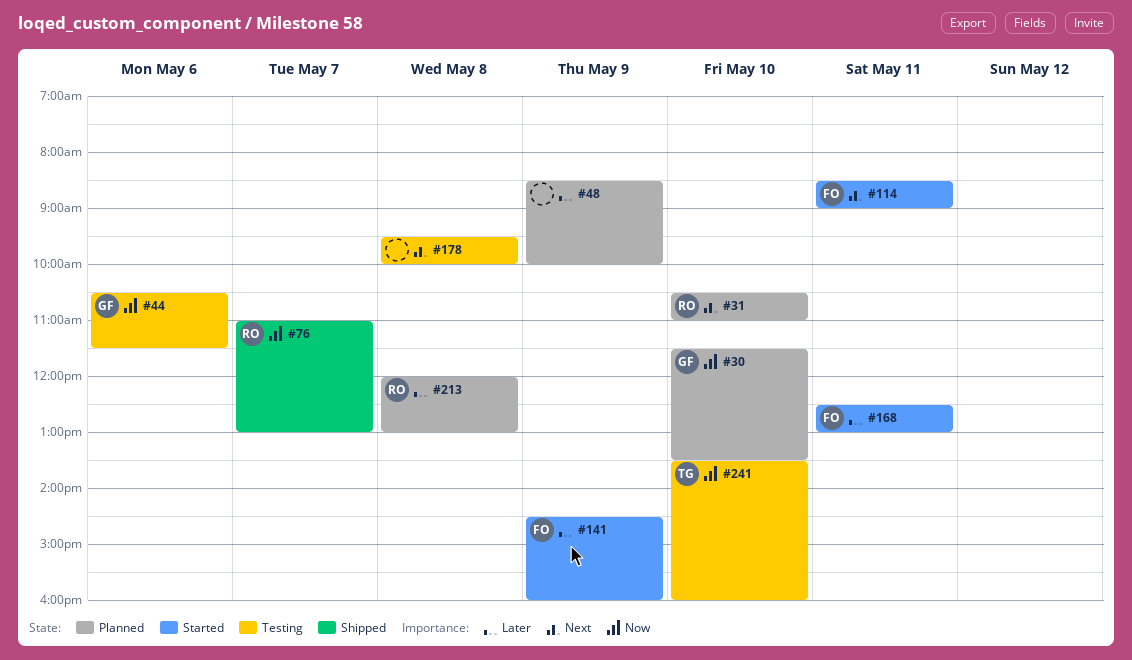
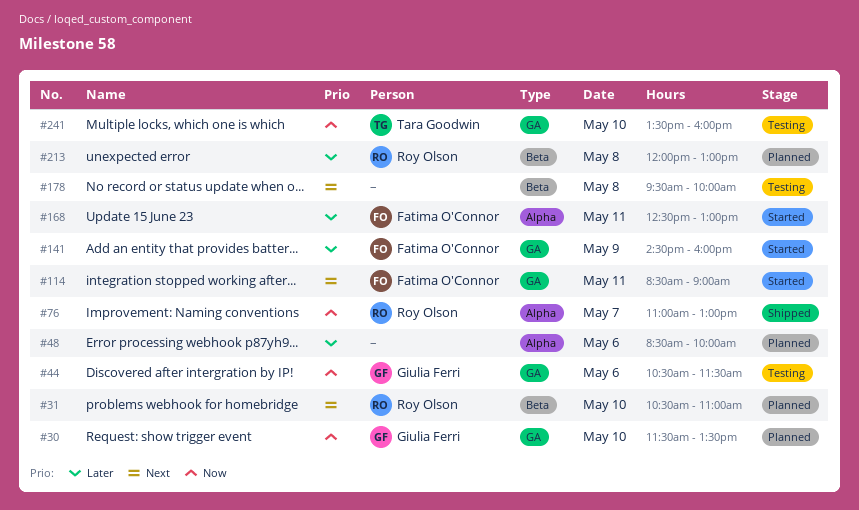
#48, day: May 9 -> May 6

